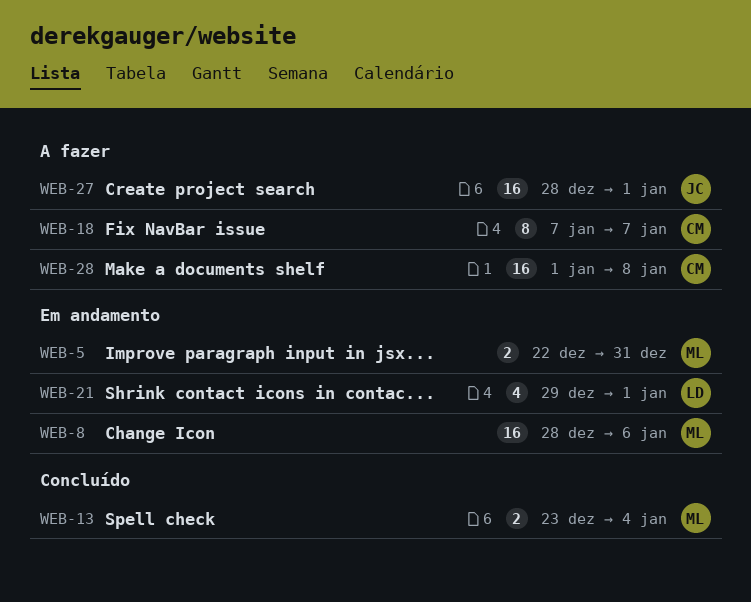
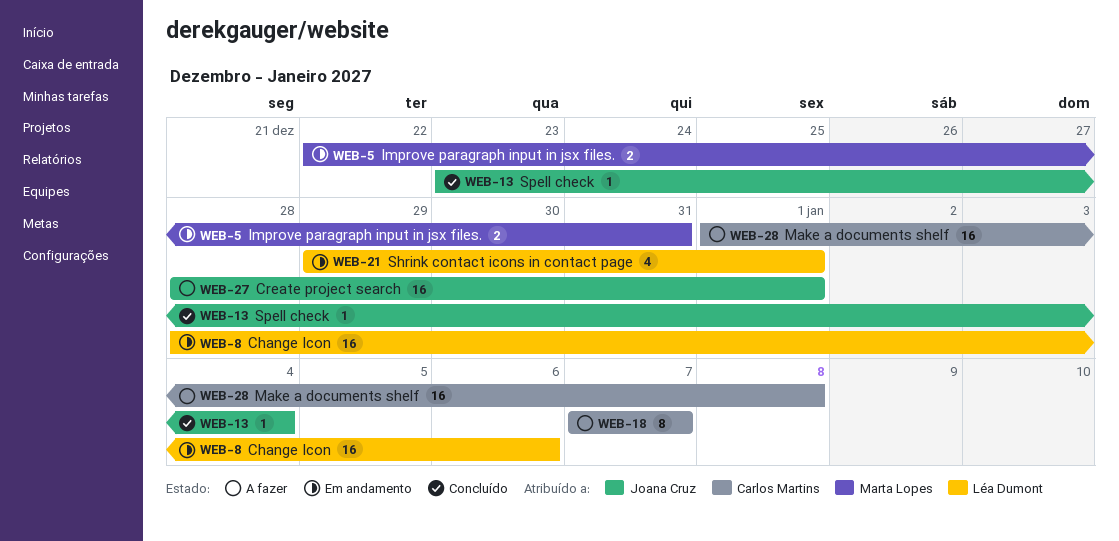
WEB-8, owner: Marta Lopes -> Léa Dumont
WEB-13, owner: Marta Lopes -> Joana Cruz
WEB-13, estimate: 2 -> 1

